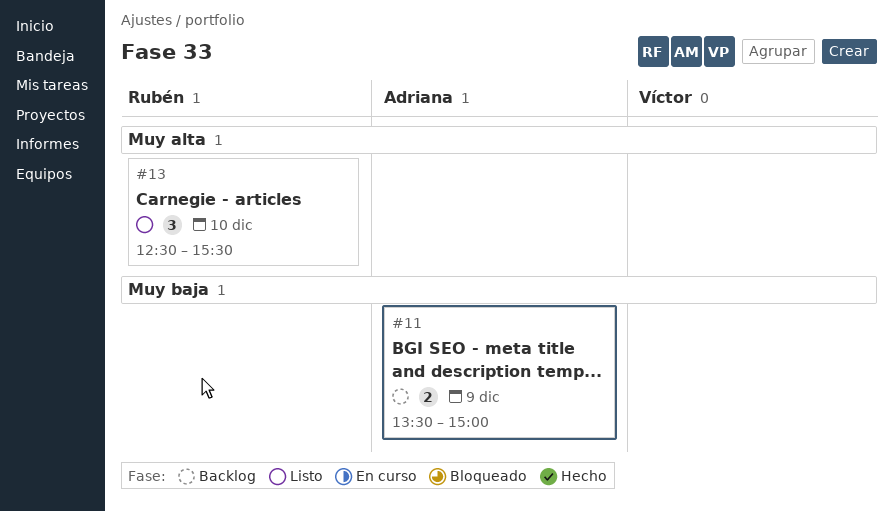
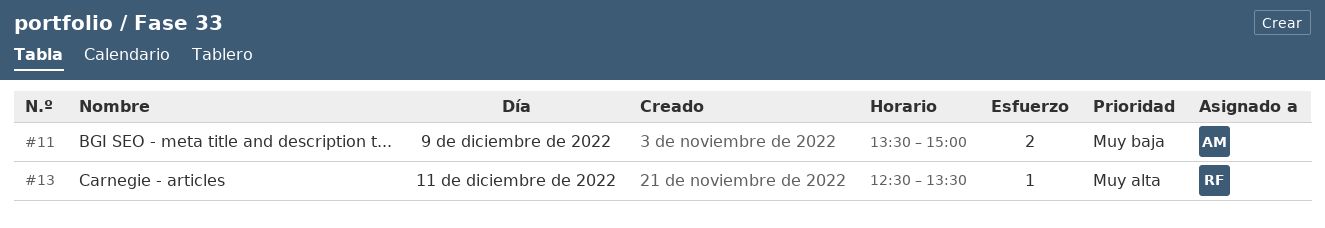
#13, estimate: 3 -> 1
#13, day: Dec 10 -> Dec 11
#13, ends: 15:30 -> 13:30

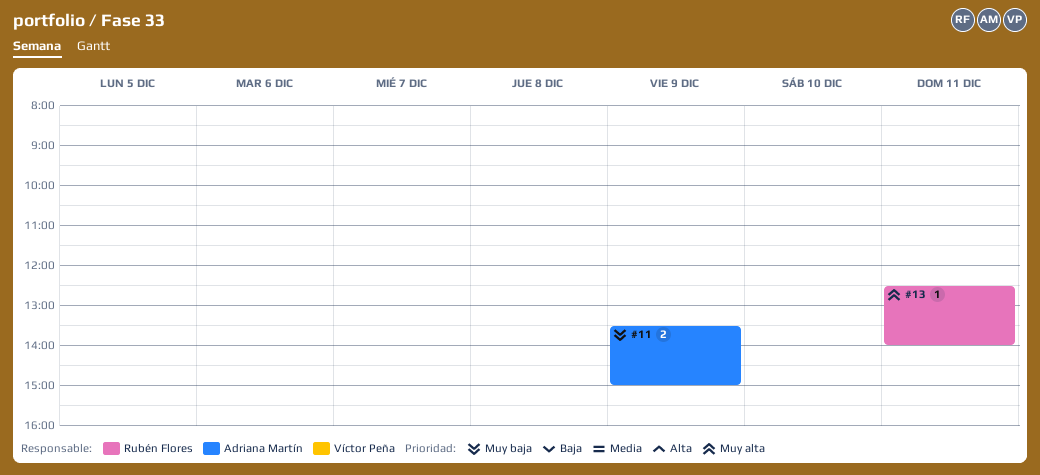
#13, ends: 13:30 -> 14:00

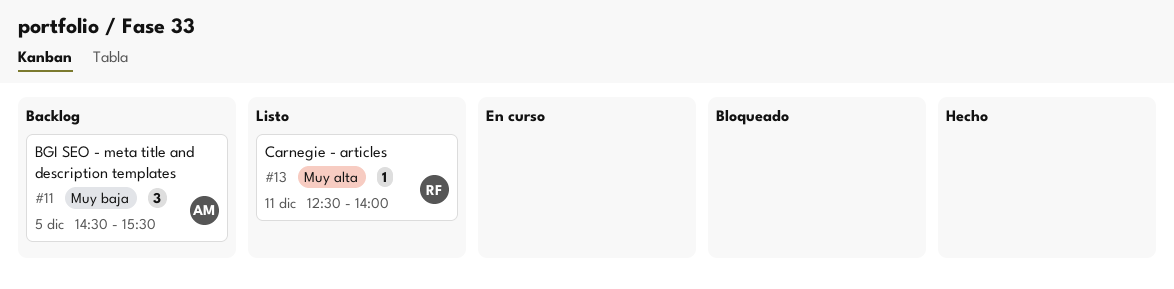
#11, estimate: 2 -> 3
#11, day: Dec 9 -> Dec 5
#11, begins: 13:30 -> 14:30
#11, ends: 15:00 -> 15:30

